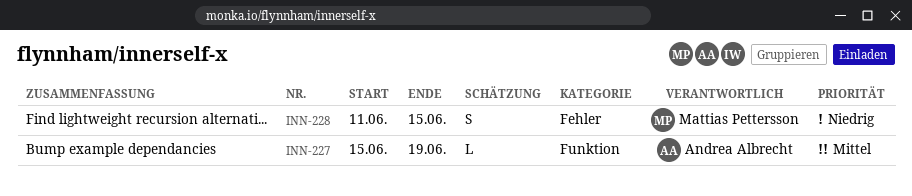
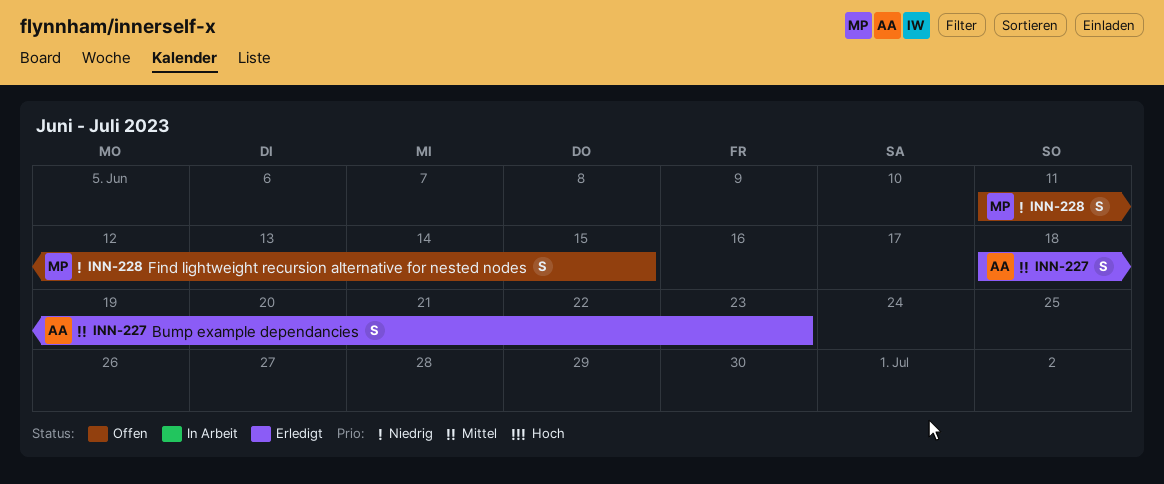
INN-227, estimate: L -> S
INN-227, start: Jun 15 -> Jun 18
INN-227, due: Jun 19 -> Jun 23

